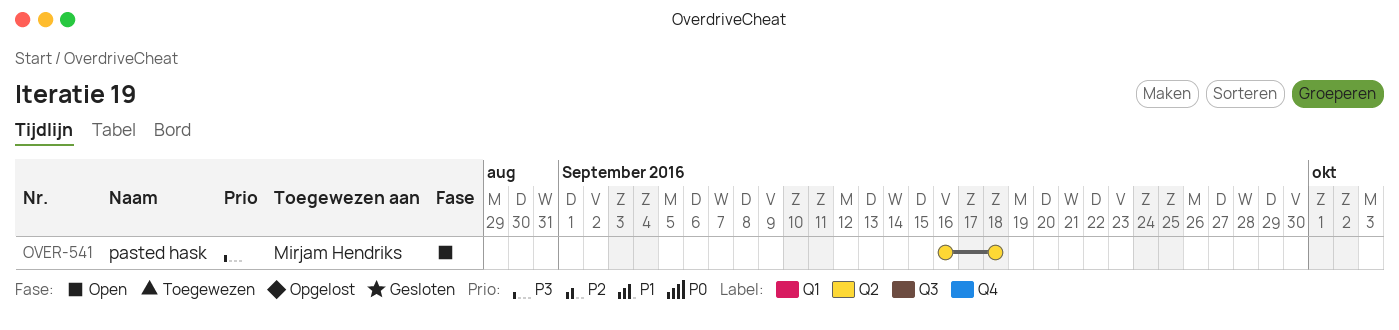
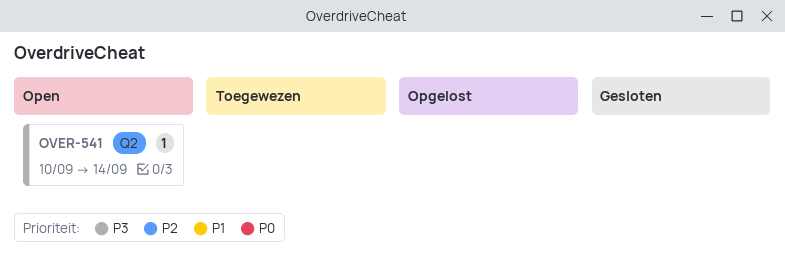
OVER-541, start: Sep 16 -> Sep 10
OVER-541, due: Sep 18 -> Sep 14

